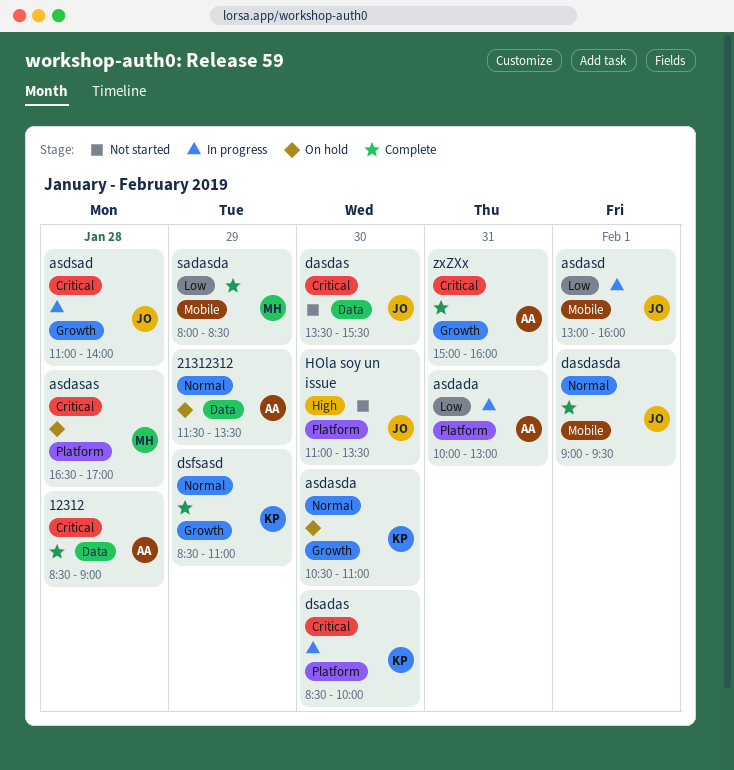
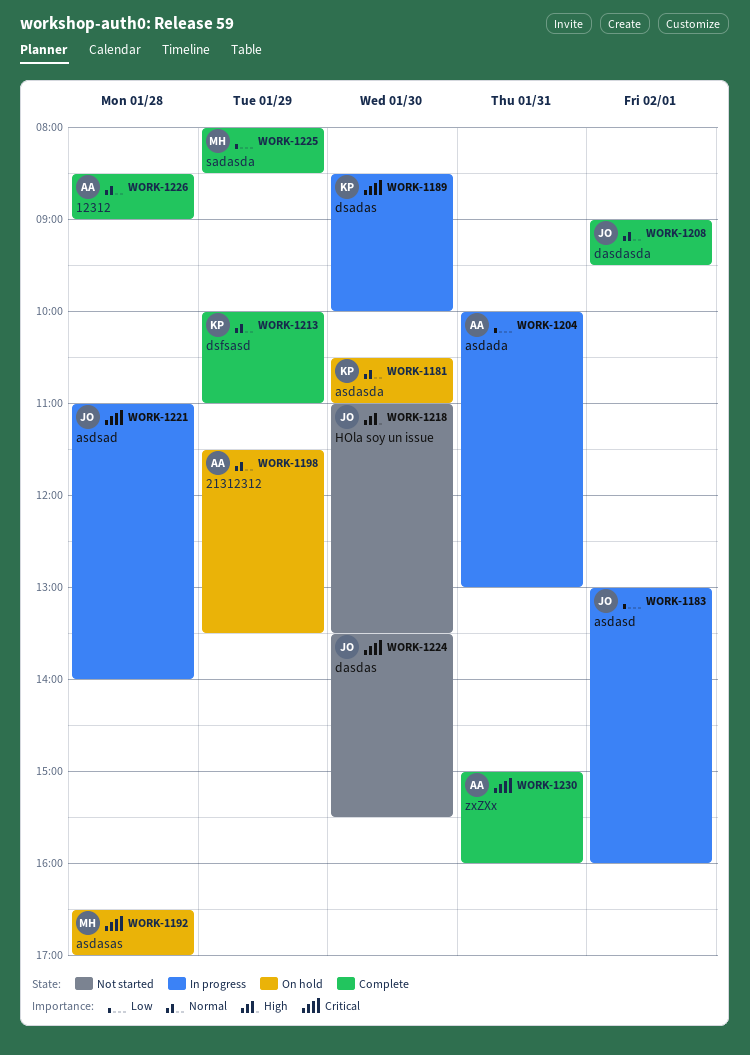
12312, priority: Critical -> Normal
dsfsasd, begins: 08:30 -> 10:00

